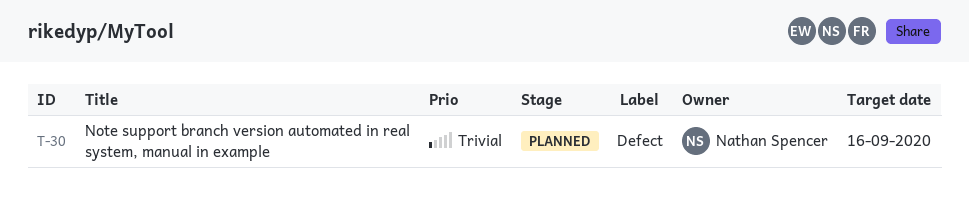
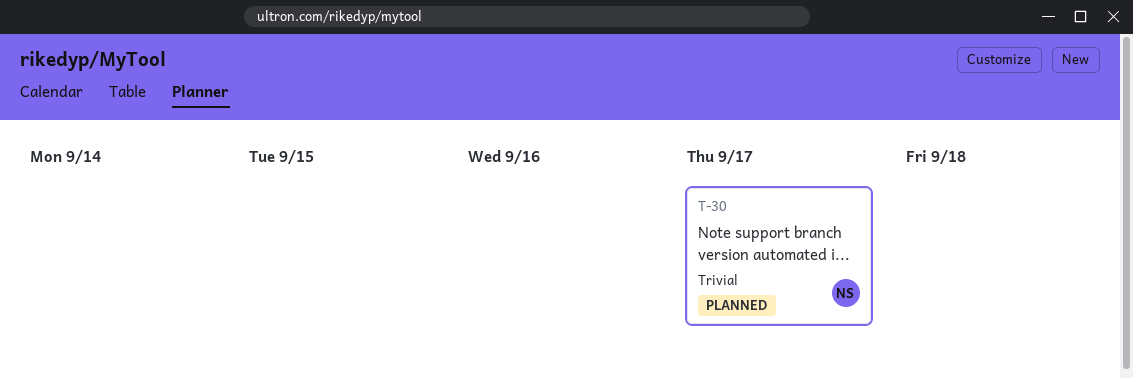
T-30, due: Sep 16 -> Sep 17

